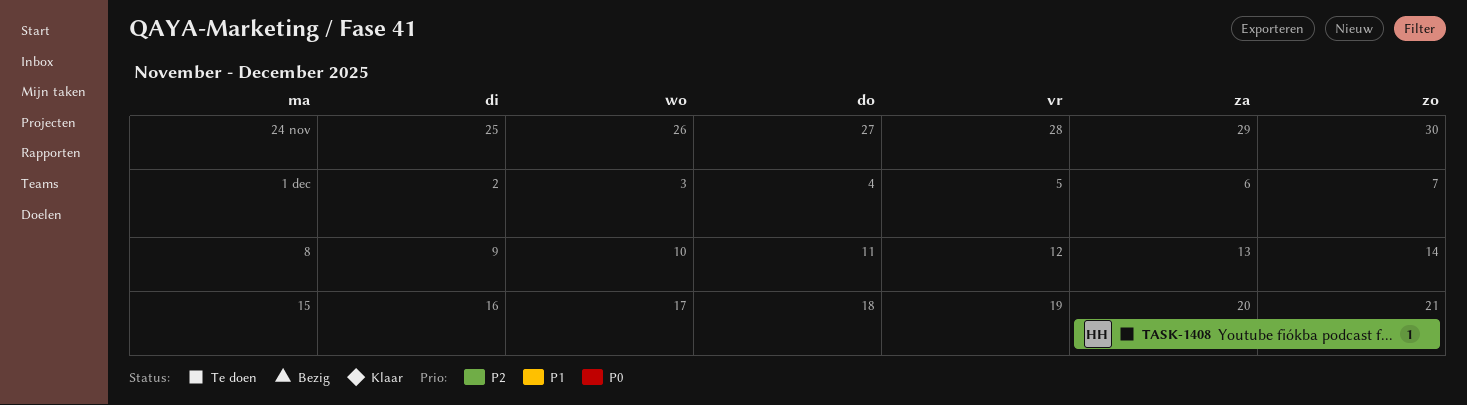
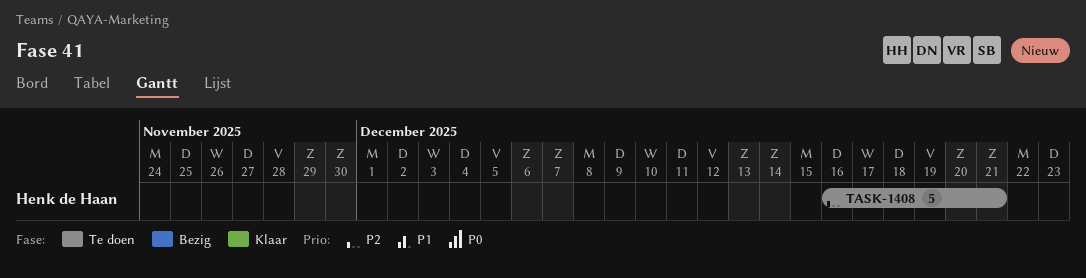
TASK-1408, estimate: 1 -> 5
TASK-1408, start: Dec 20 -> Dec 16

